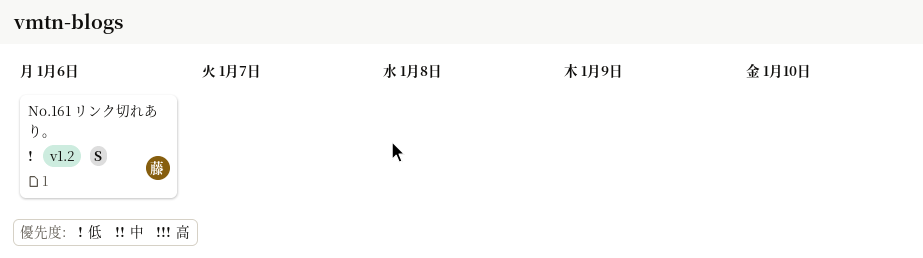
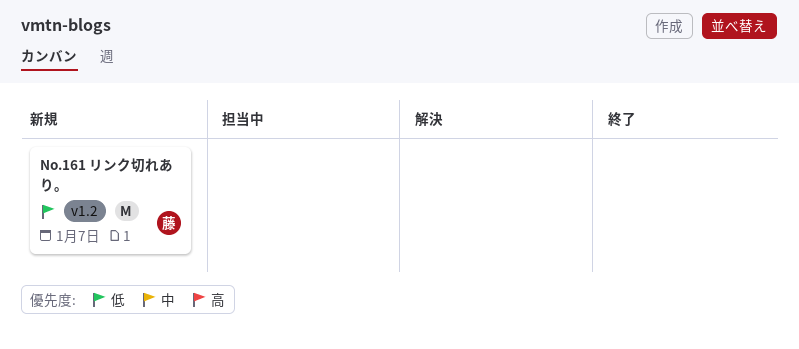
No.161 リンク切れあり。, estimate: S -> M
No.161 リンク切れあり。, due: Jan 6 -> Jan 7

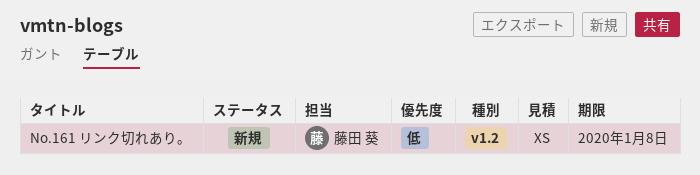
No.161 リンク切れあり。, estimate: M -> XS
No.161 リンク切れあり。, due: Jan 7 -> Jan 8

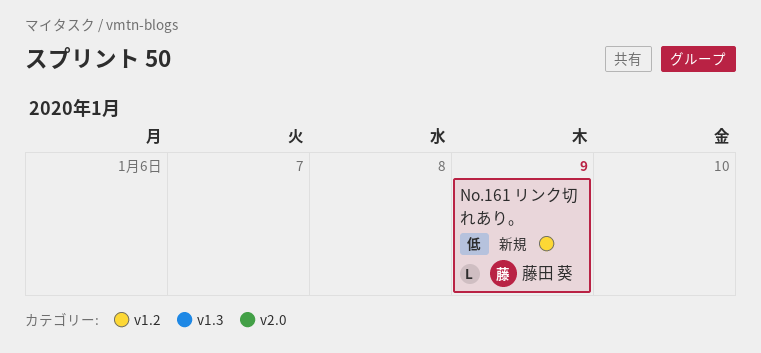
No.161 リンク切れあり。, estimate: XS -> L
No.161 リンク切れあり。, due: Jan 8 -> Jan 9

